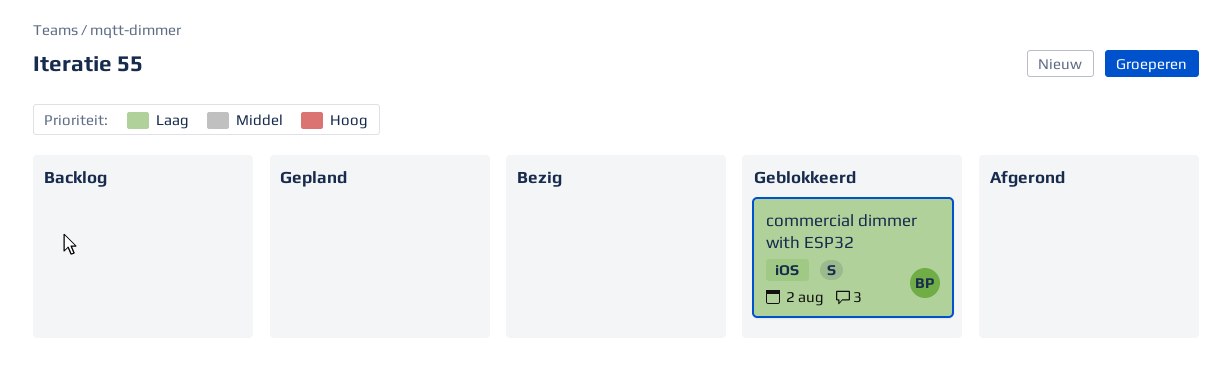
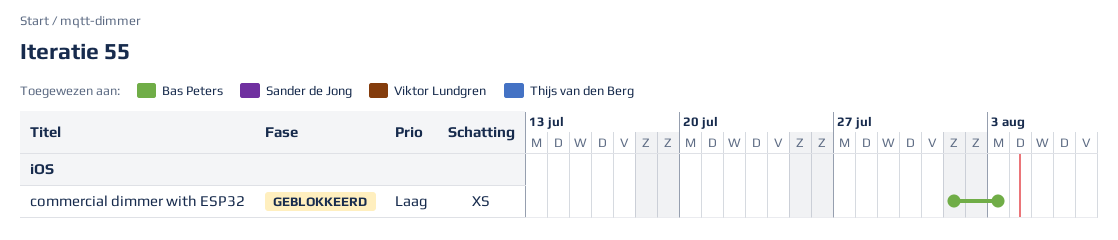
commercial dimmer with ESP32, estimate: S -> XS
commercial dimmer with ESP32, due: Aug 2 -> Aug 3

